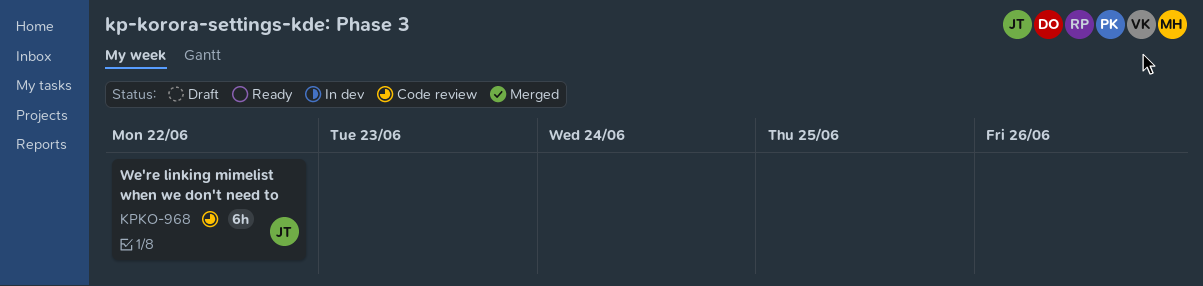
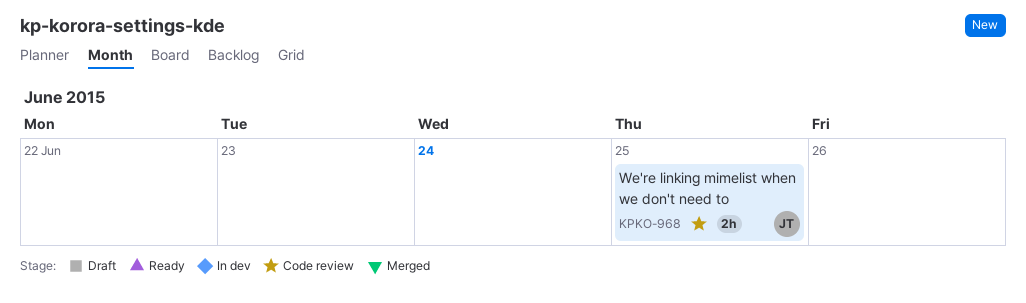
KPKO-968, estimate: 6h -> 2h
KPKO-968, due: Jun 22 -> Jun 25

